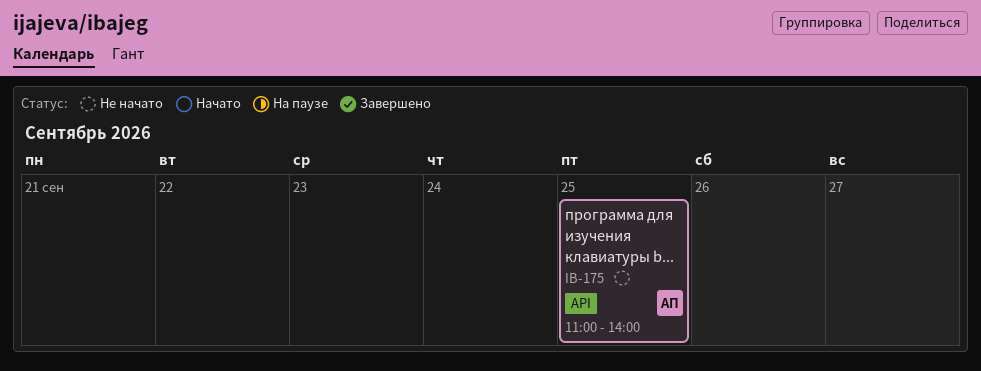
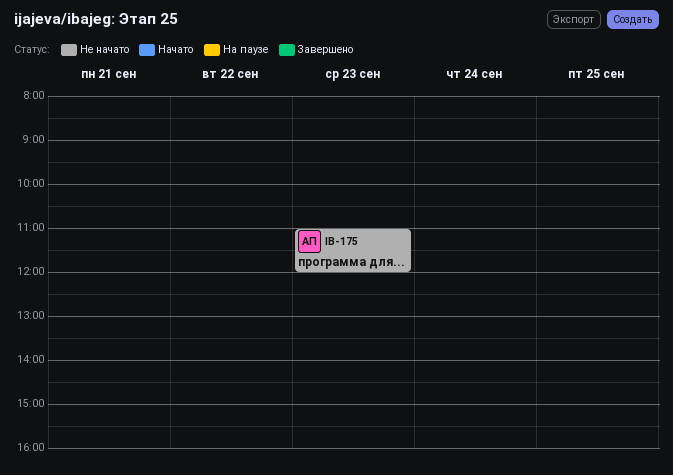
IB-175, day: Sep 25 -> Sep 23
IB-175, ends: 14:00 -> 12:00

